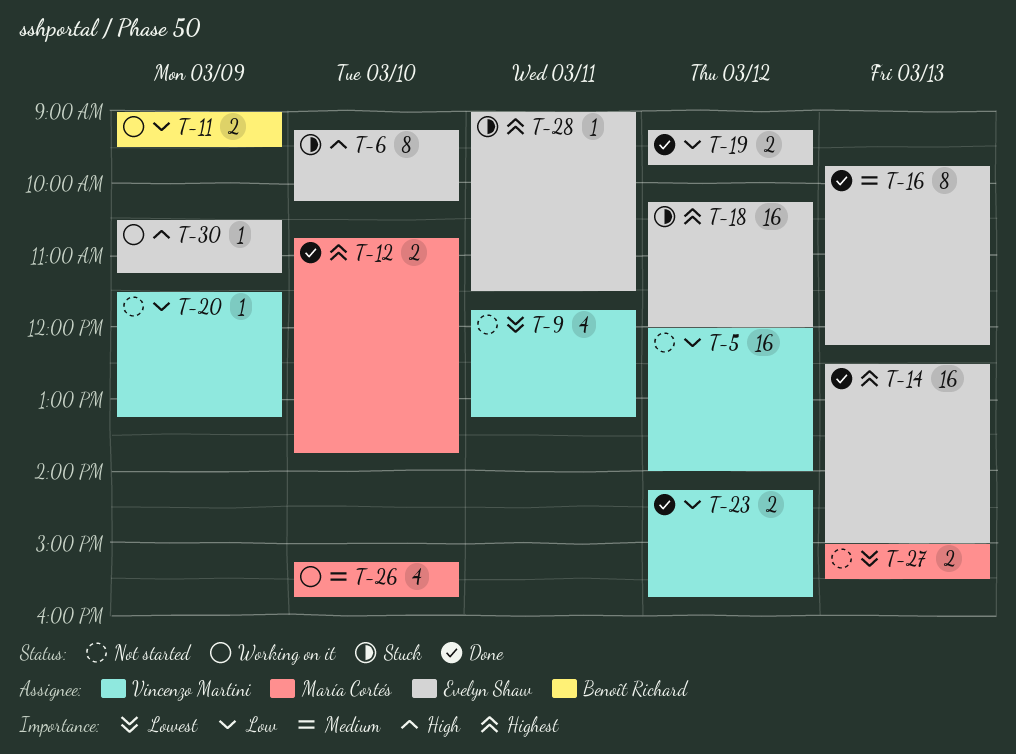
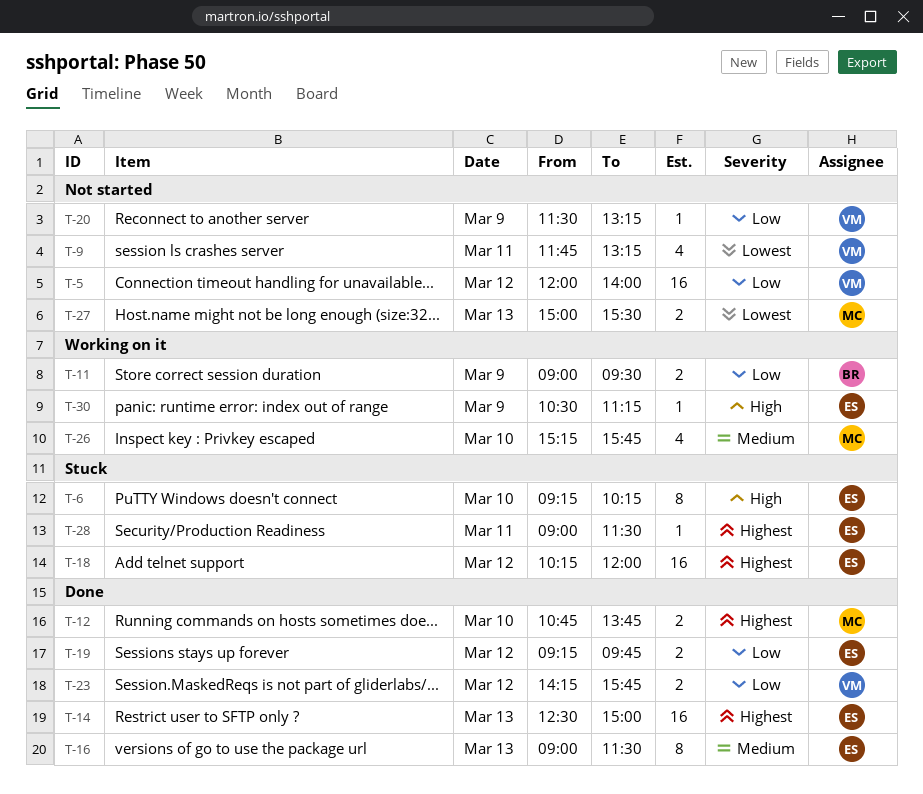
T-16, begins: 09:45 -> 09:00
T-16, ends: 12:15 -> 11:30

